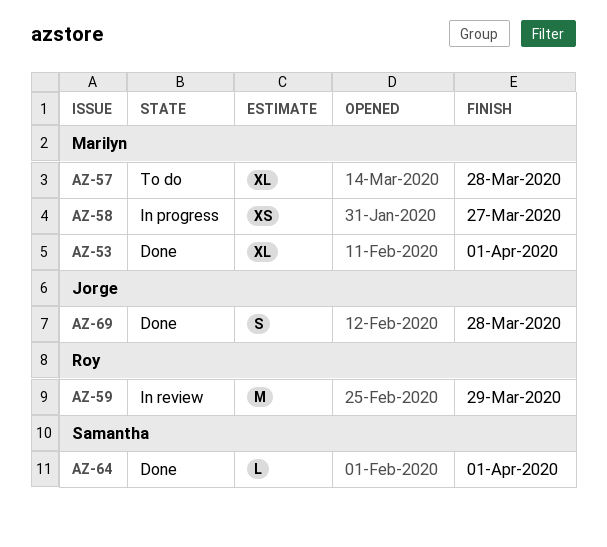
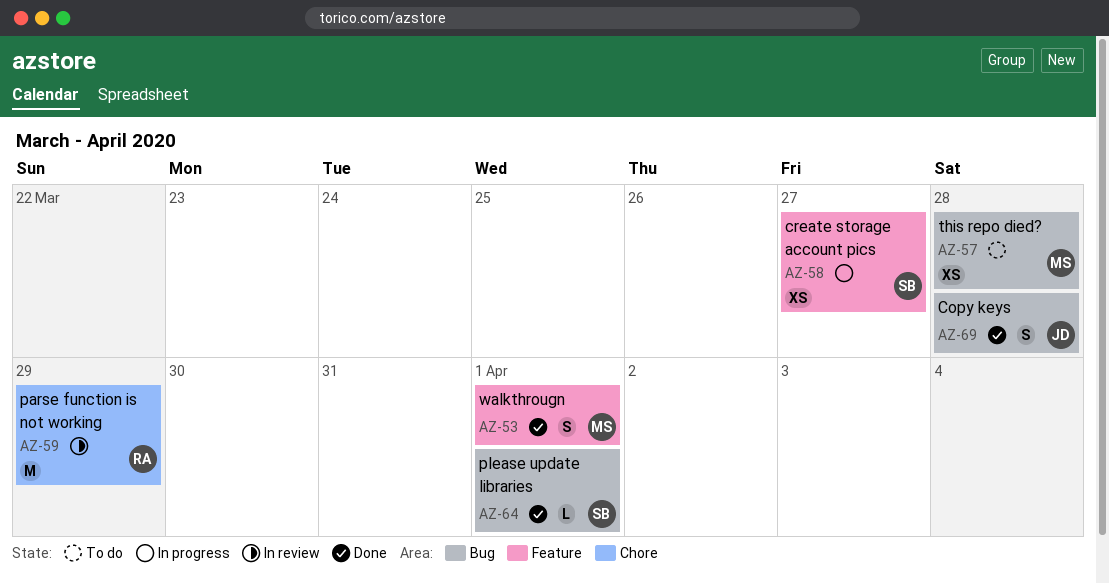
AZ-53, estimate: XL -> S
AZ-57, estimate: XL -> XS
AZ-58, owner: Marilyn -> Samantha

